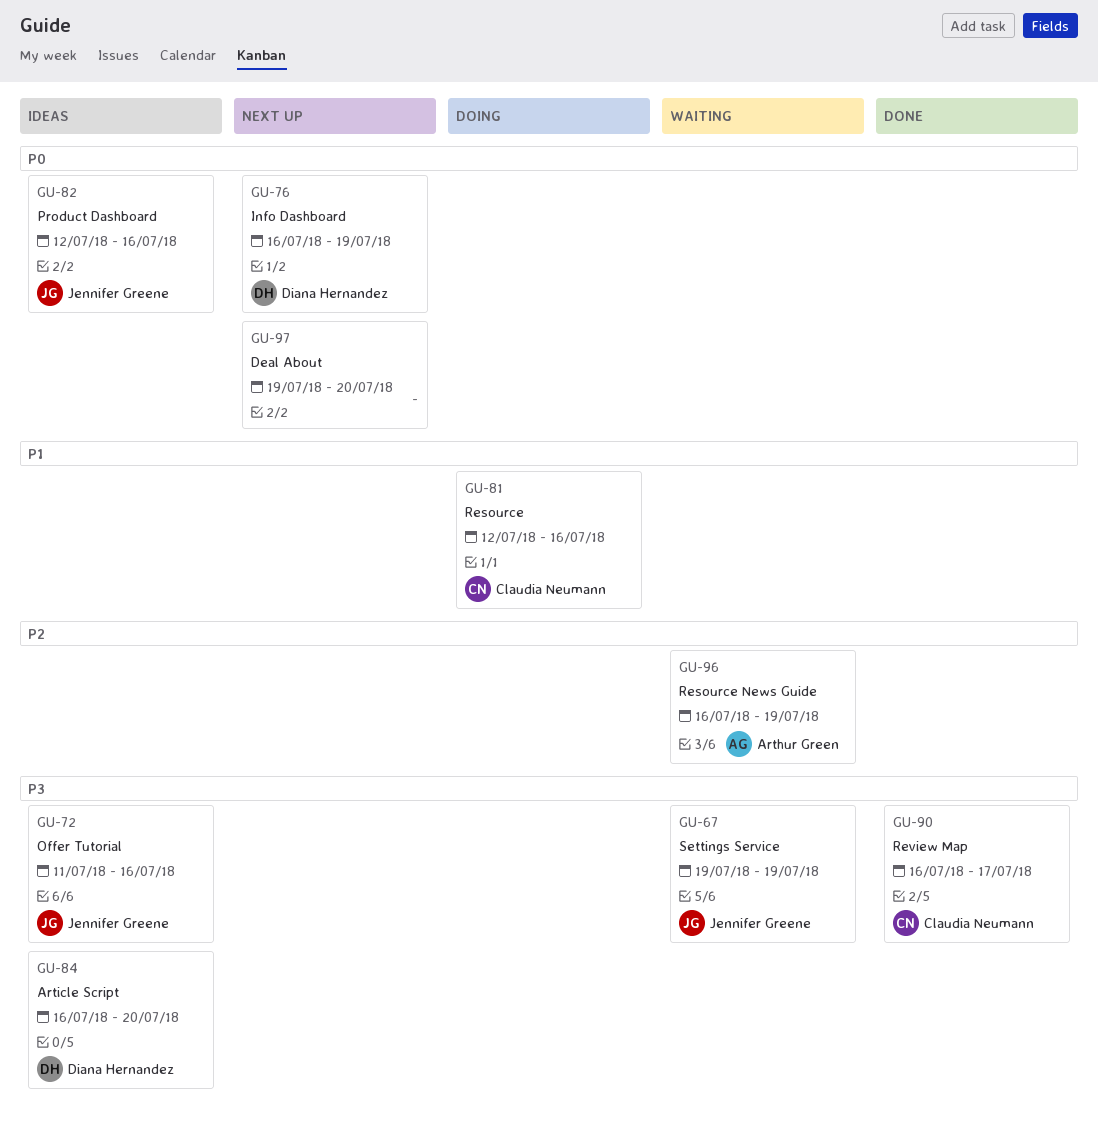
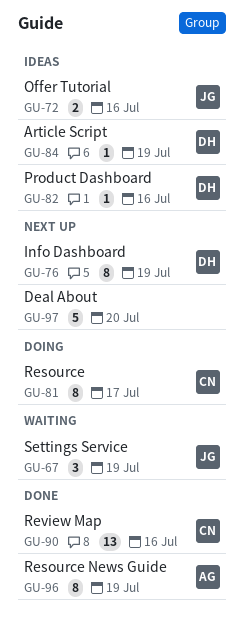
GU-81, due: Jul 16 -> Jul 17
GU-82, owner: Jennifer Greene -> Diana Hernandez
GU-84, due: Jul 20 -> Jul 19
GU-90, due: Jul 17 -> Jul 16
GU-96, status: Waiting -> Done

